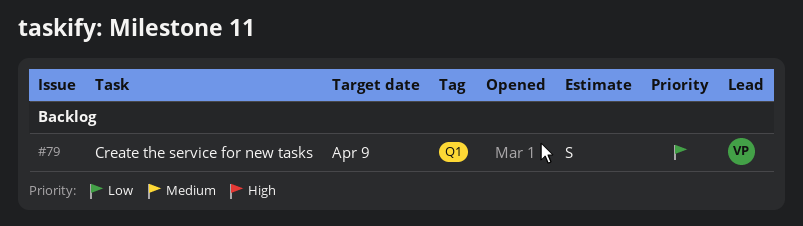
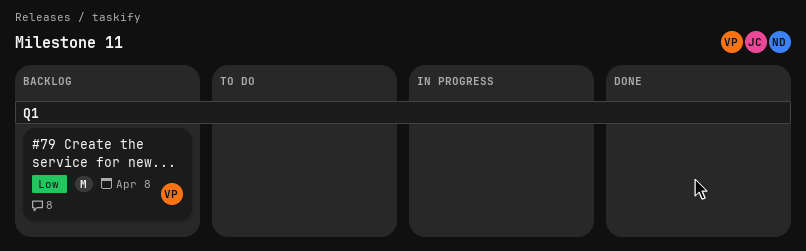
#79, estimate: S -> M
#79, due: Apr 9 -> Apr 8

